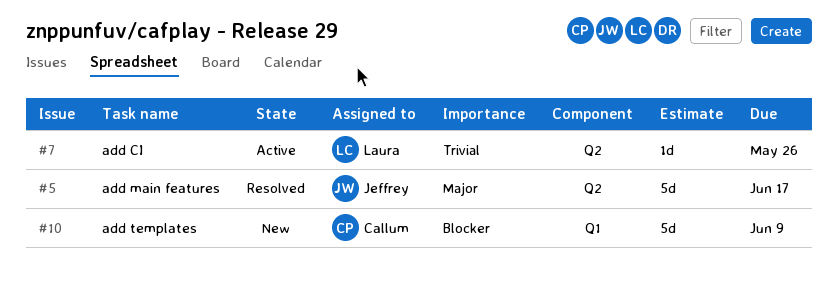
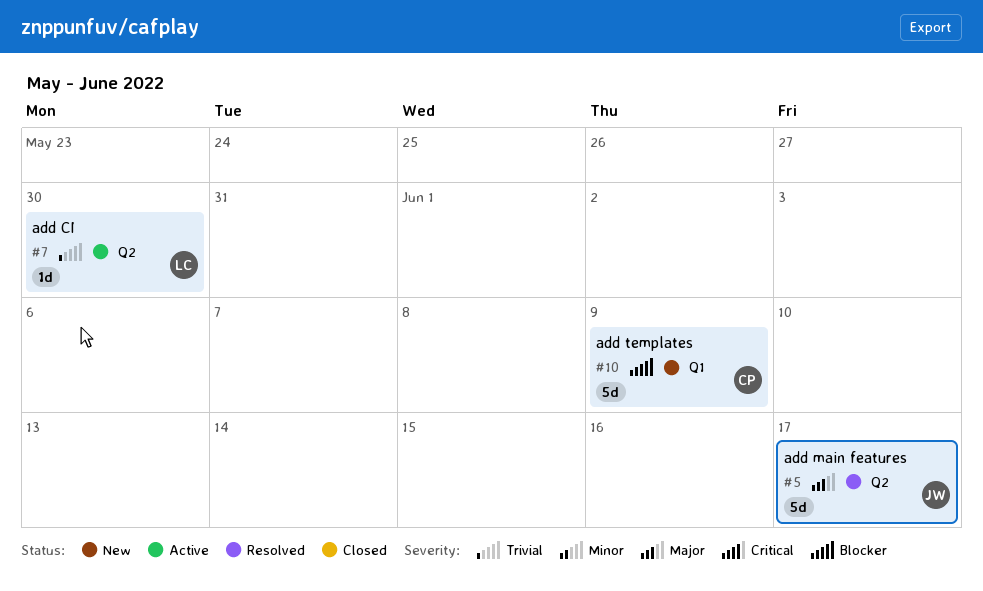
#7, due: May 26 -> May 30

